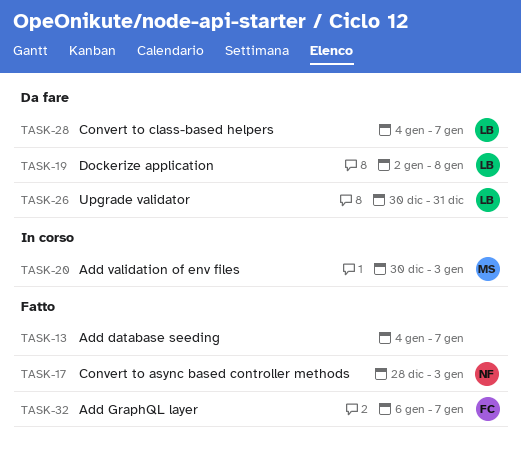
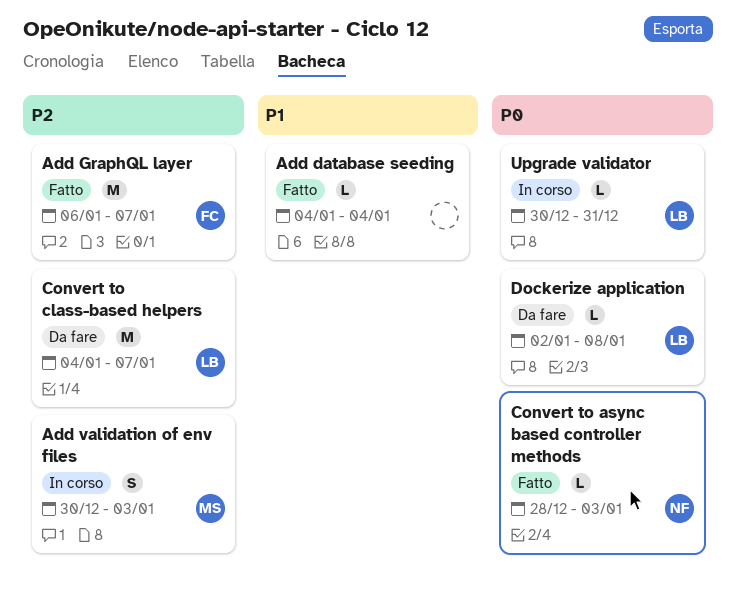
Add database seeding, due: Jan 7 -> Jan 4
Upgrade validator, status: Da fare -> In corso

